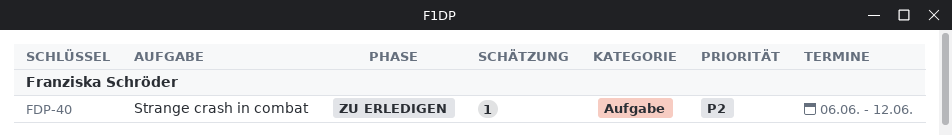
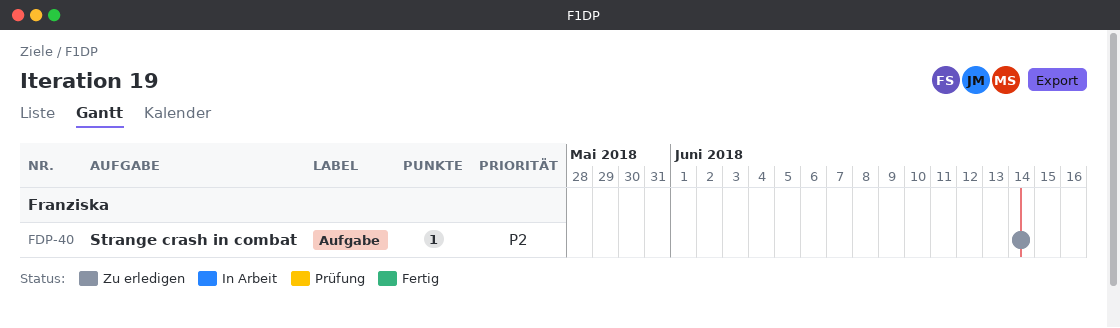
FDP-40, start: Jun 6 -> Jun 14
FDP-40, due: Jun 12 -> Jun 14

